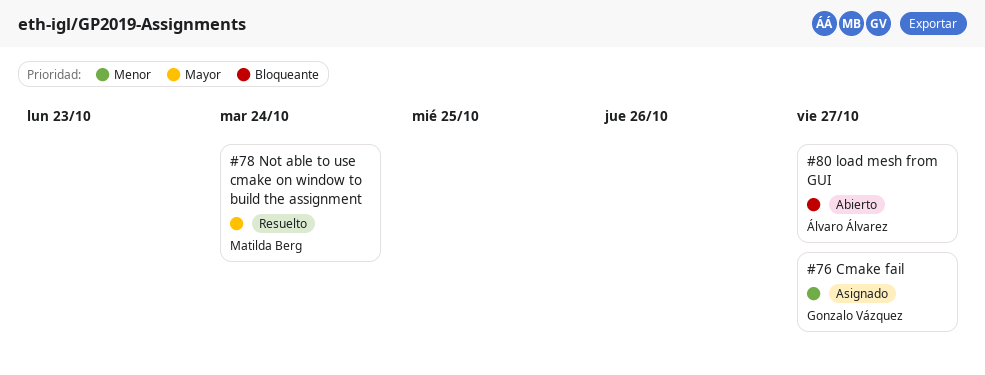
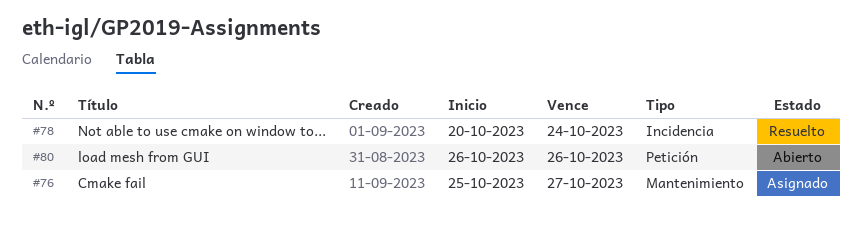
#80, due: Oct 27 -> Oct 26

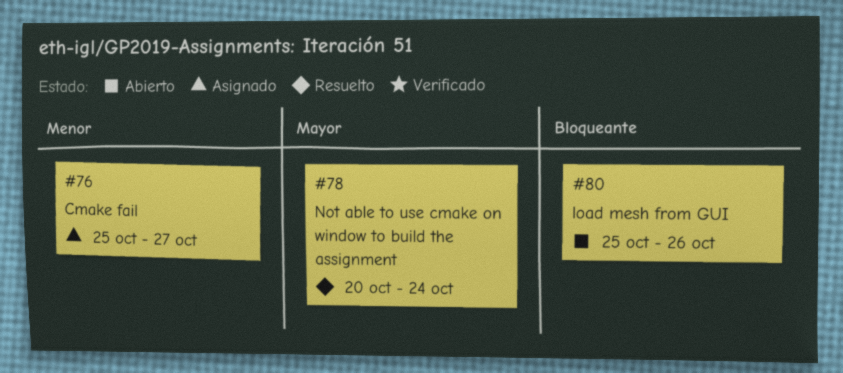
#80, start: Oct 26 -> Oct 25

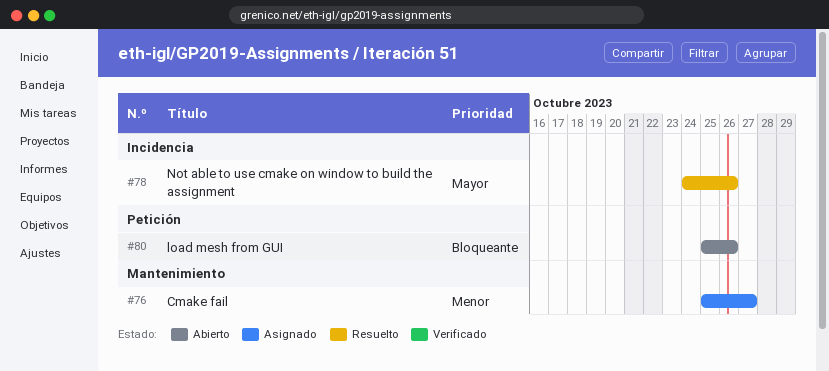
#78, start: Oct 20 -> Oct 24
#78, due: Oct 24 -> Oct 26

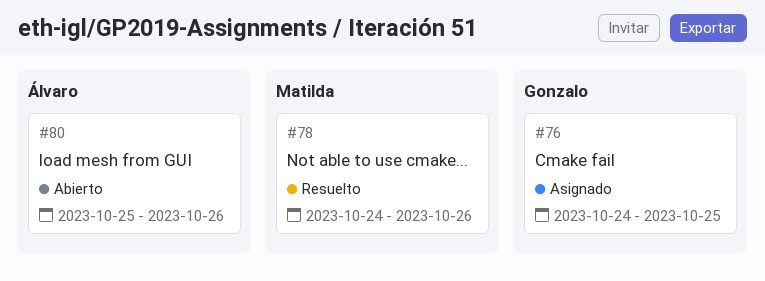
#76, start: Oct 25 -> Oct 24
#76, due: Oct 27 -> Oct 25

